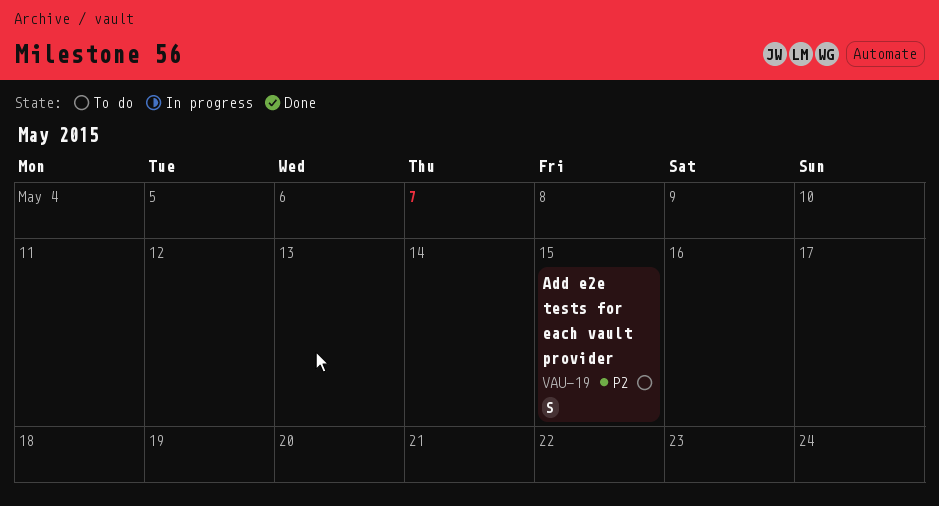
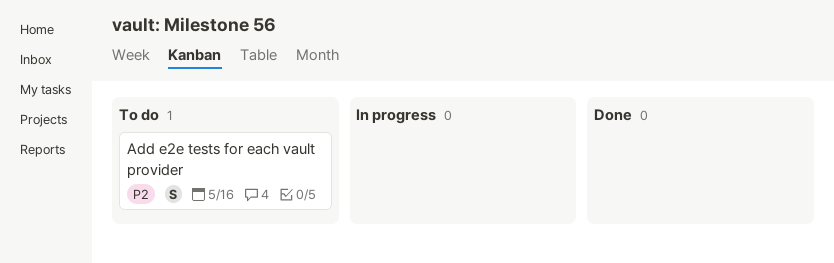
Add e2e tests for each vault provider, due: May 15 -> May 16

